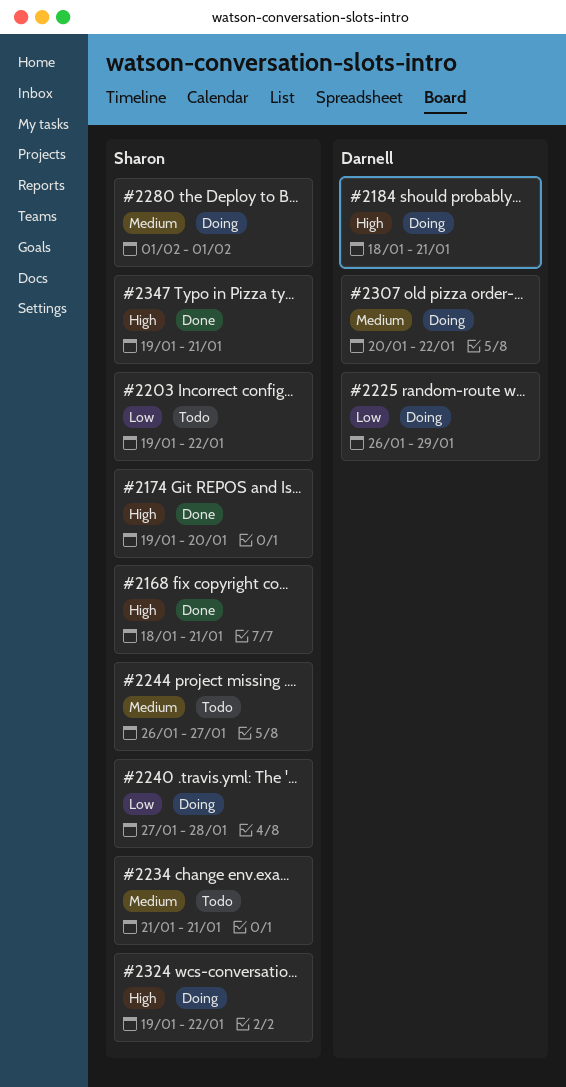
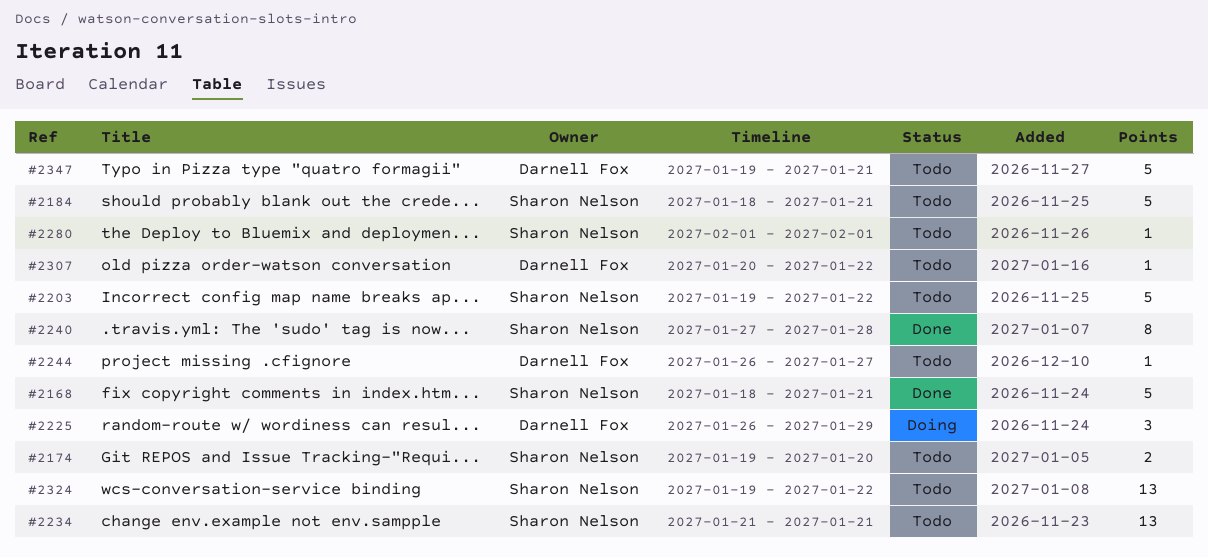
#2174, status: Done -> Todo
#2184, status: Doing -> Todo
#2184, owner: Darnell Fox -> Sharon Nelson
#2240, status: Doing -> Done
#2244, owner: Sharon Nelson -> Darnell Fox
#2280, status: Doing -> Todo
#2307, status: Doing -> Todo
#2324, status: Doing -> Todo
#2347, status: Done -> Todo
#2347, owner: Sharon Nelson -> Darnell Fox

